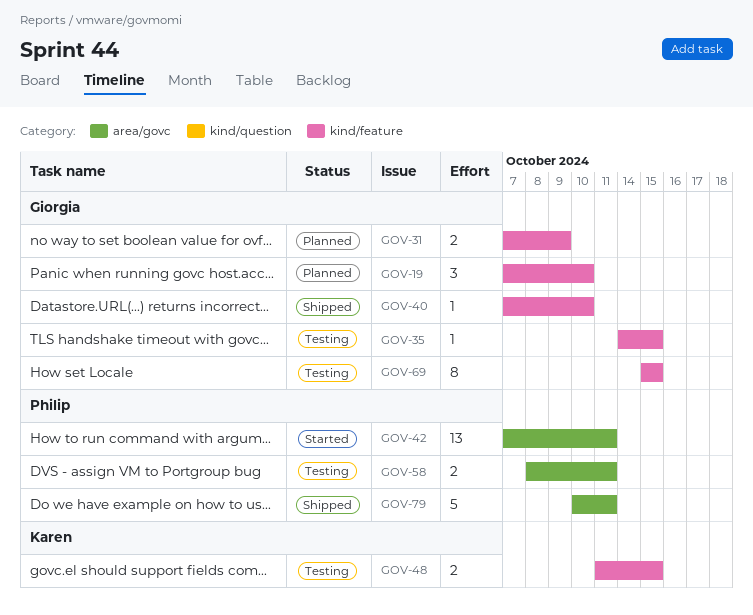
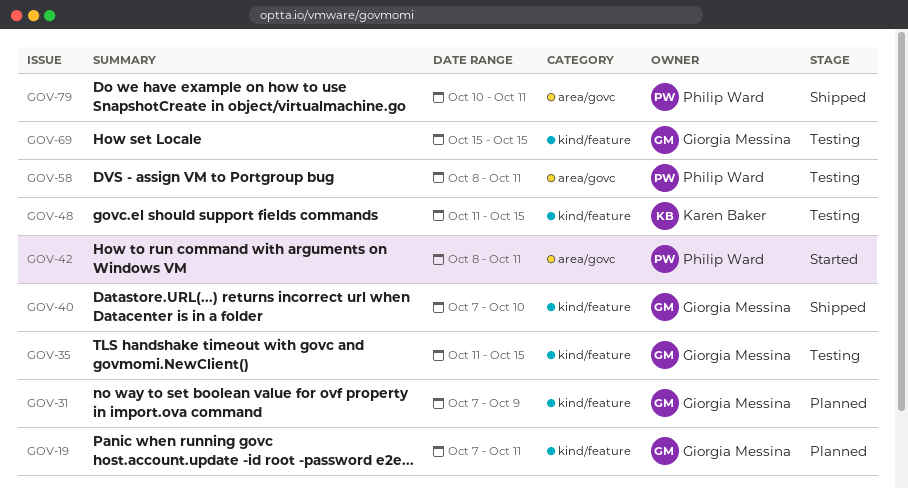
GOV-19, due: Oct 10 -> Oct 11
GOV-35, start: Oct 14 -> Oct 11
GOV-42, start: Oct 7 -> Oct 8

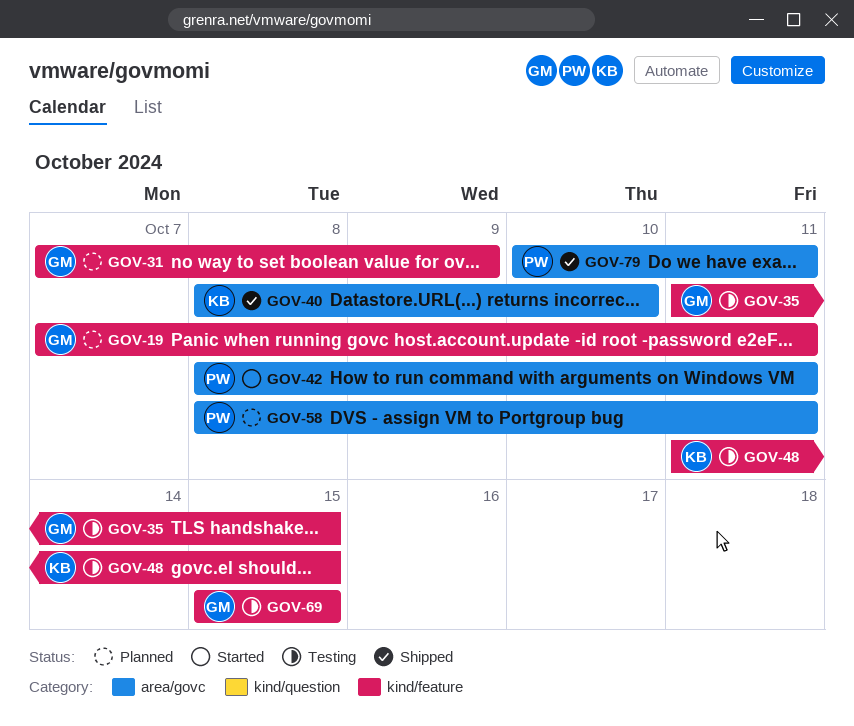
GOV-40, owner: Giorgia Messina -> Karen Baker
GOV-40, label: kind/feature -> area/govc
GOV-40, start: Oct 7 -> Oct 8
GOV-58, status: Testing -> Planned

